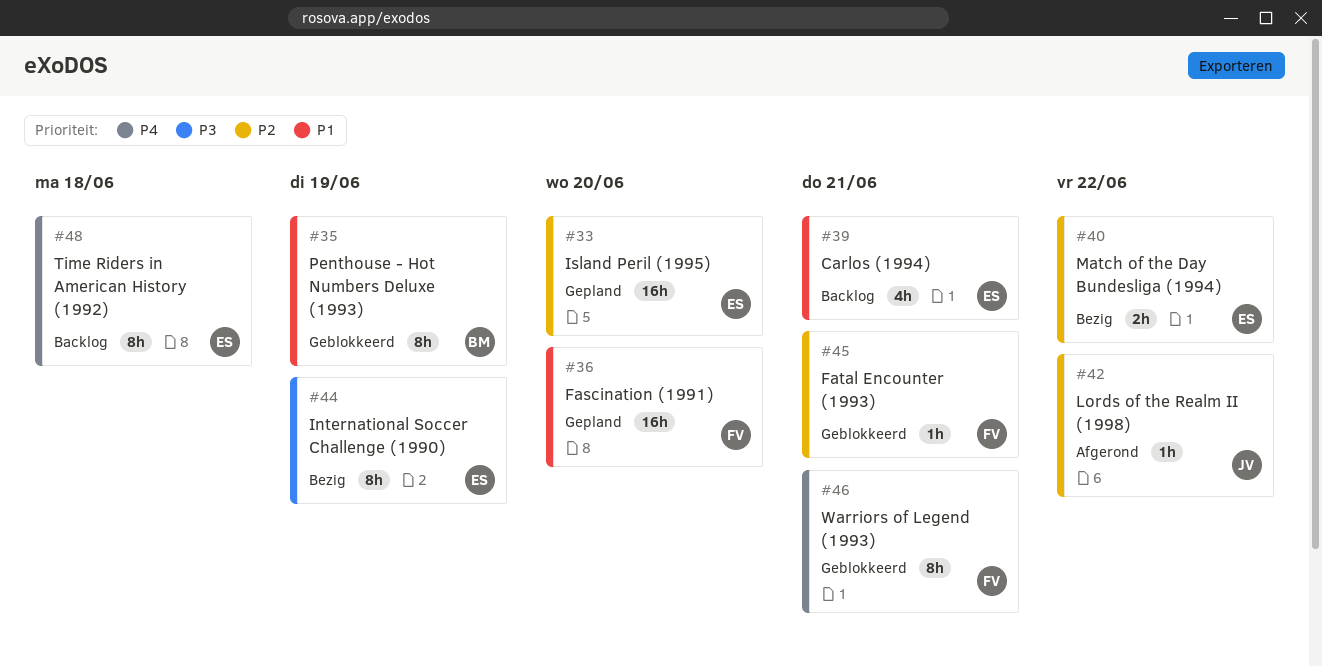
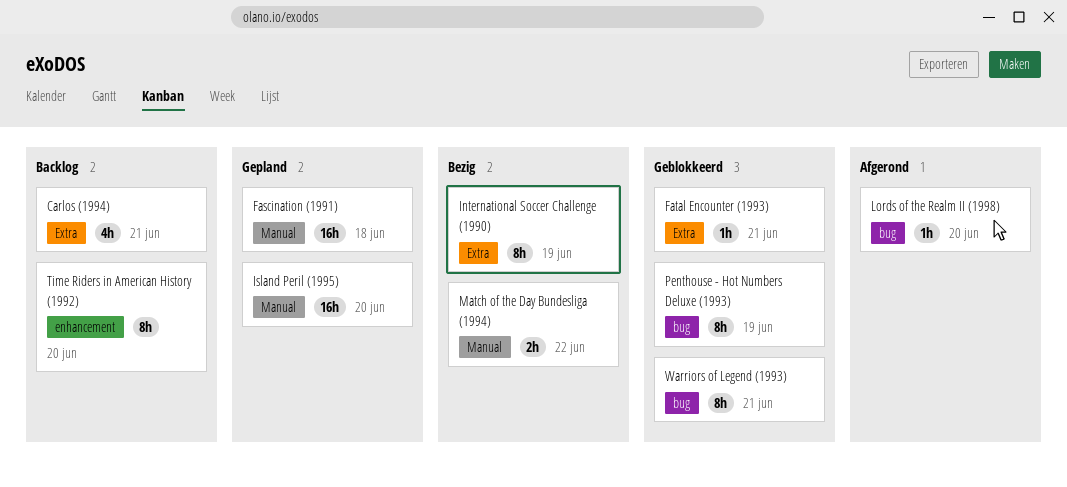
Fascination (1991), due: Jun 20 -> Jun 18
Lords of the Realm II (1998), due: Jun 22 -> Jun 20
Time Riders in American History (1992), due: Jun 18 -> Jun 20

